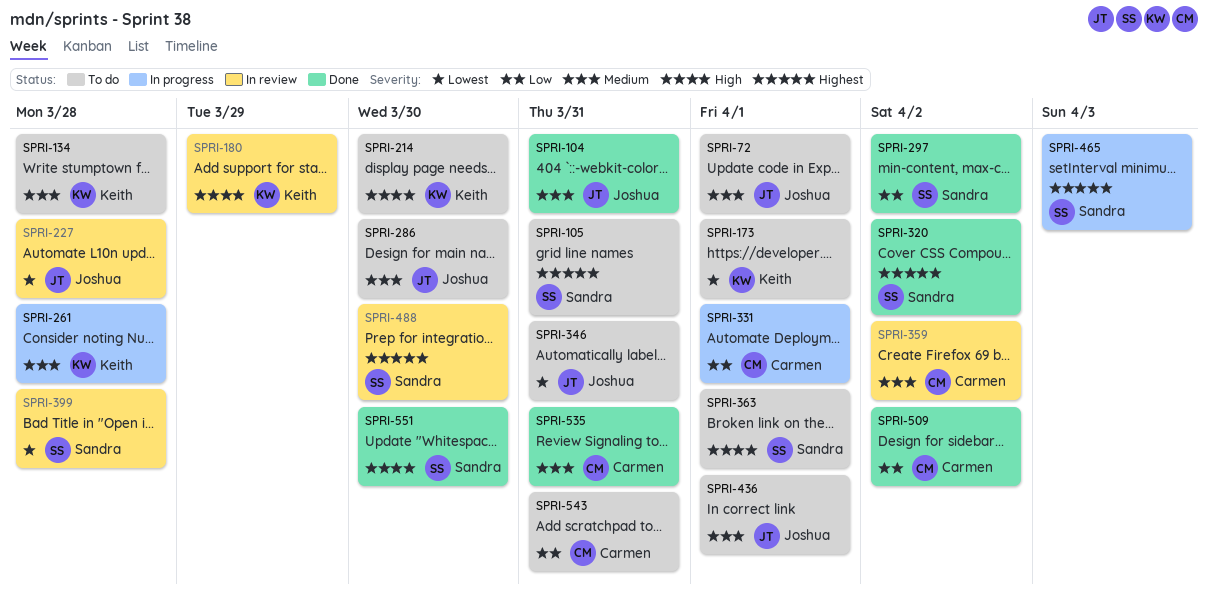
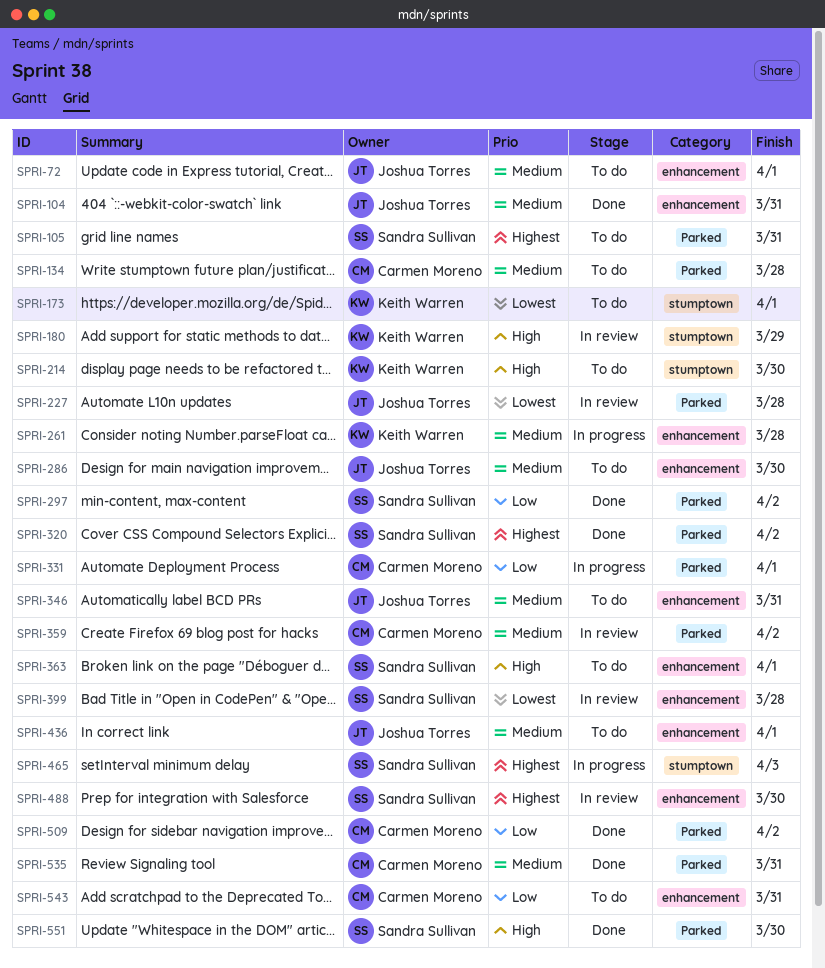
SPRI-134, owner: Keith Warren -> Carmen Moreno
SPRI-346, priority: Lowest -> Medium

